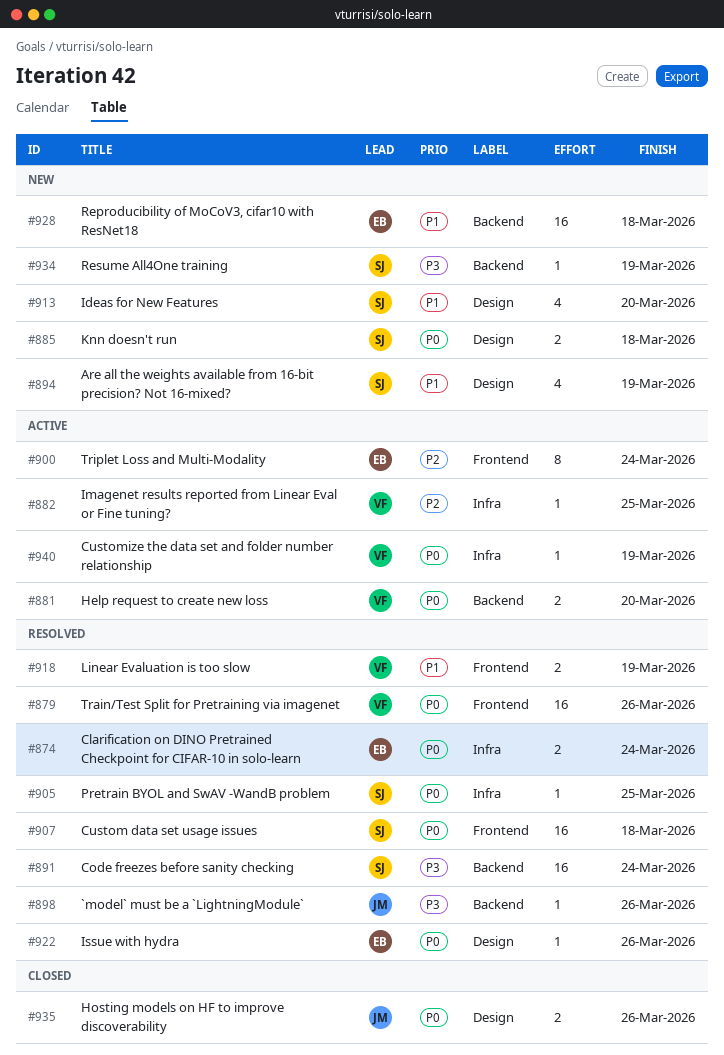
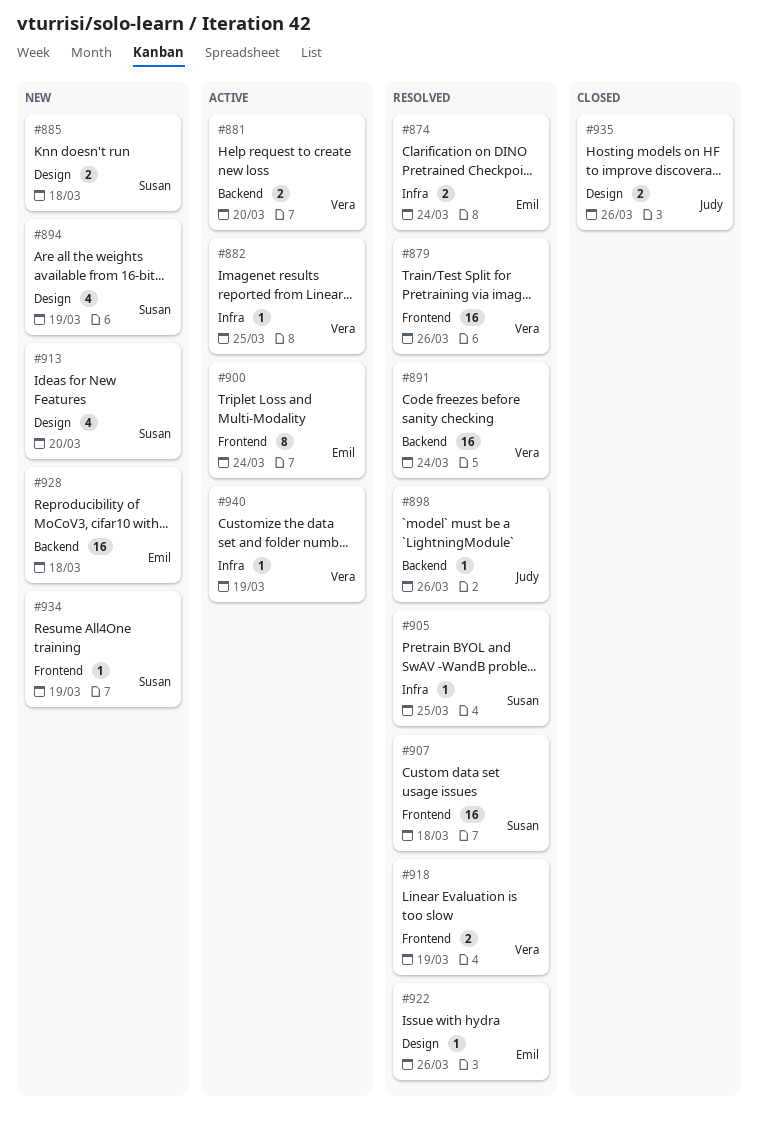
#891, owner: Susan -> Vera
#934, label: Backend -> Frontend

